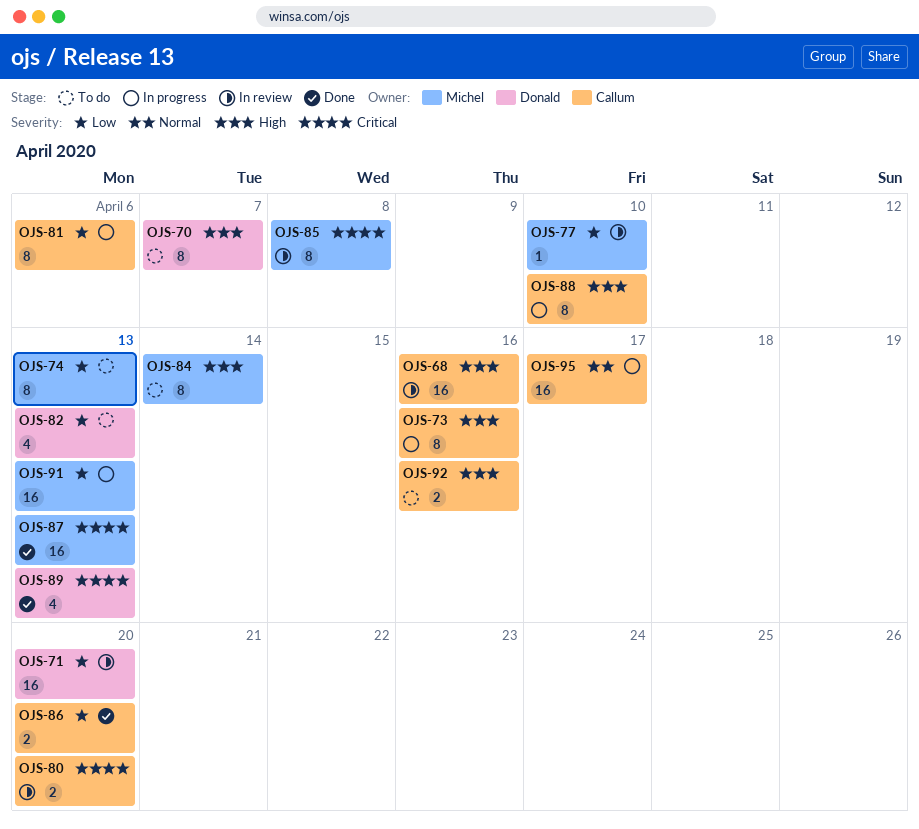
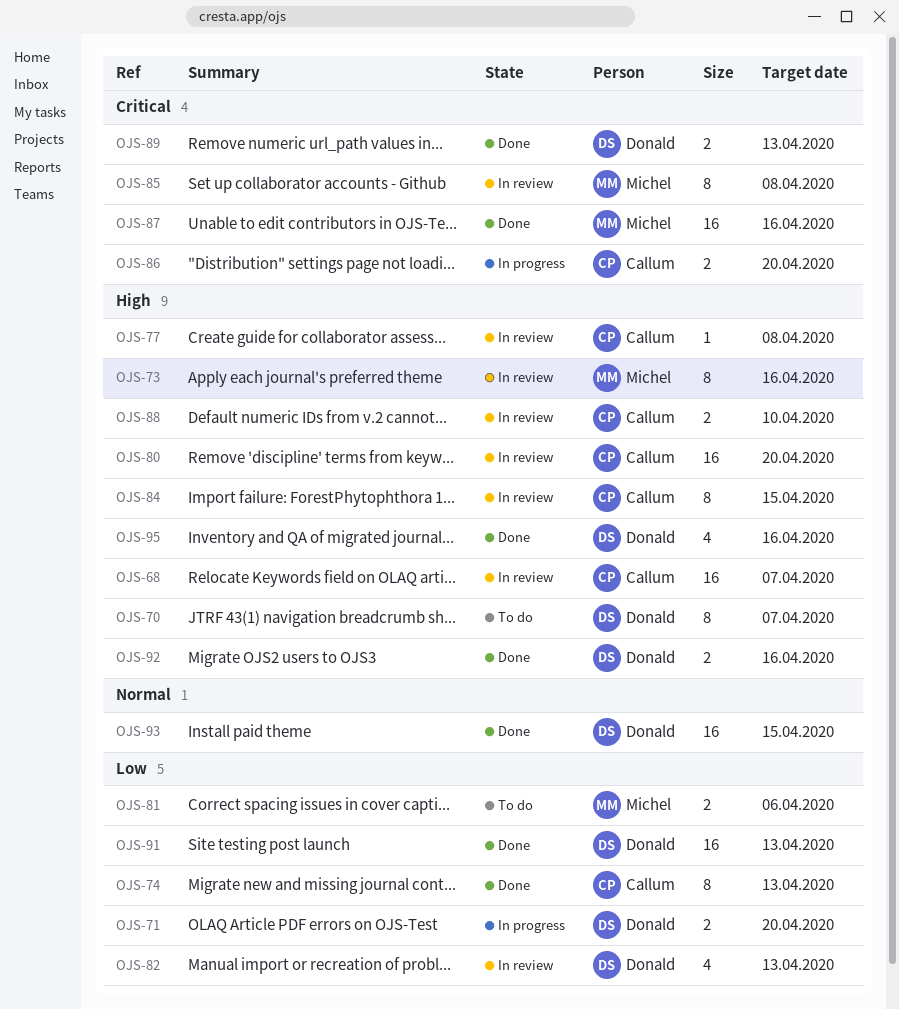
OJS-68, due: Apr 16 -> Apr 7
OJS-71, status: In review -> In progress
OJS-71, estimate: 16 -> 2
OJS-73, status: In progress -> In review
OJS-73, owner: Callum -> Michel
OJS-74, status: To do -> Done
OJS-74, owner: Michel -> Callum
OJS-77, owner: Michel -> Callum
OJS-77, priority: Low -> High
OJS-77, due: Apr 10 -> Apr 8
OJS-80, priority: Critical -> High
OJS-80, estimate: 2 -> 16
OJS-81, status: In progress -> To do
OJS-81, owner: Callum -> Michel
OJS-81, estimate: 8 -> 2
OJS-82, status: To do -> In review
OJS-84, status: To do -> In review
OJS-84, owner: Michel -> Callum
OJS-84, due: Apr 14 -> Apr 15
OJS-86, status: Done -> In progress
OJS-86, priority: Low -> Critical
OJS-87, due: Apr 13 -> Apr 16
OJS-88, status: In progress -> In review
OJS-88, estimate: 8 -> 2
OJS-89, estimate: 4 -> 2
OJS-91, status: In progress -> Done
OJS-91, owner: Michel -> Donald
OJS-92, status: To do -> Done
OJS-92, owner: Callum -> Donald
OJS-93: none -> present
OJS-95, status: In progress -> Done
OJS-95, owner: Callum -> Donald
OJS-95, priority: Normal -> High
OJS-95, estimate: 16 -> 4
OJS-95, due: Apr 17 -> Apr 16

